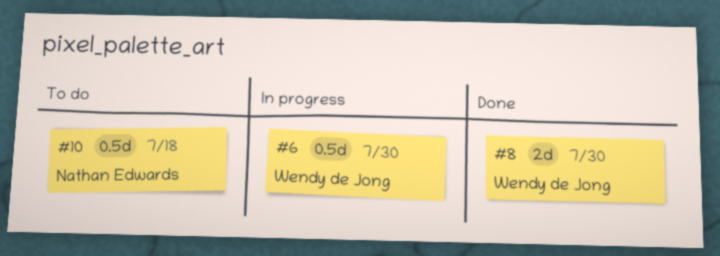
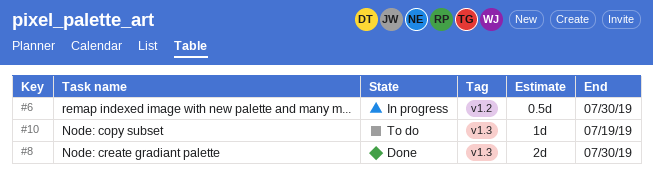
#10, estimate: 0.5d -> 1d
#10, due: Jul 18 -> Jul 19

